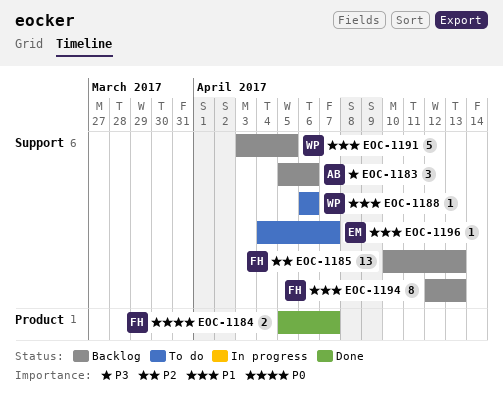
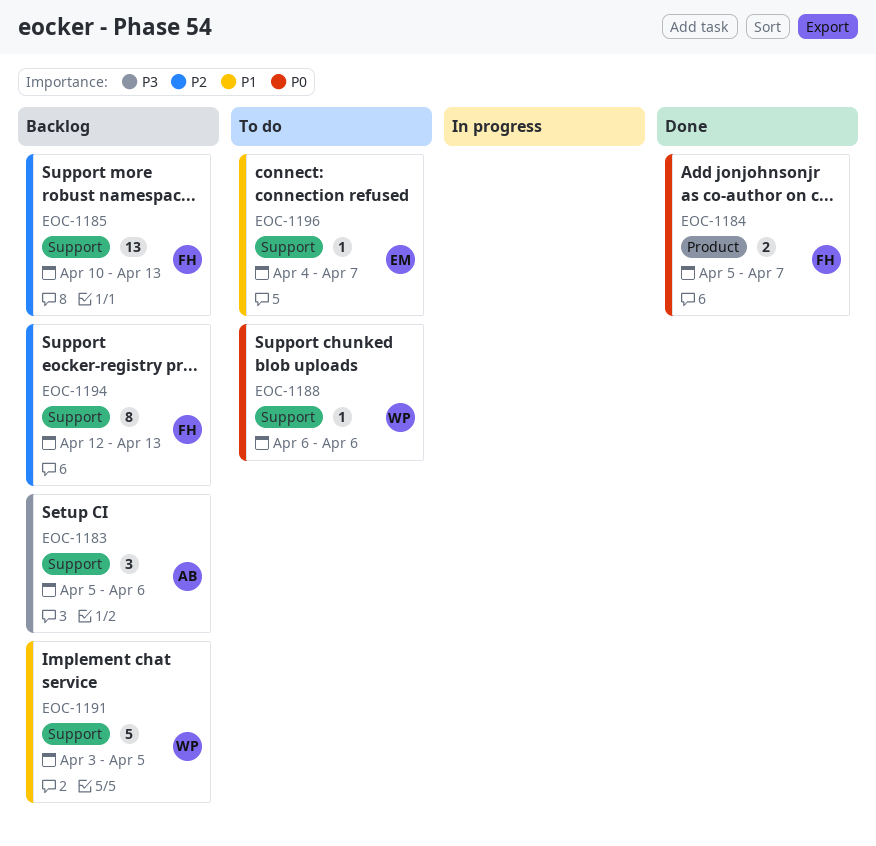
EOC-1188, priority: P1 -> P0
EOC-1194, priority: P1 -> P2

